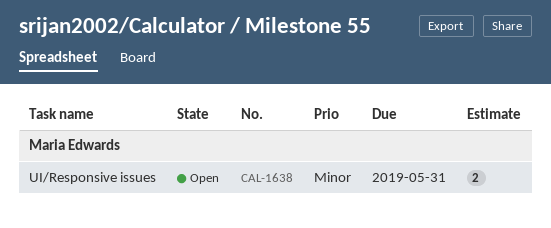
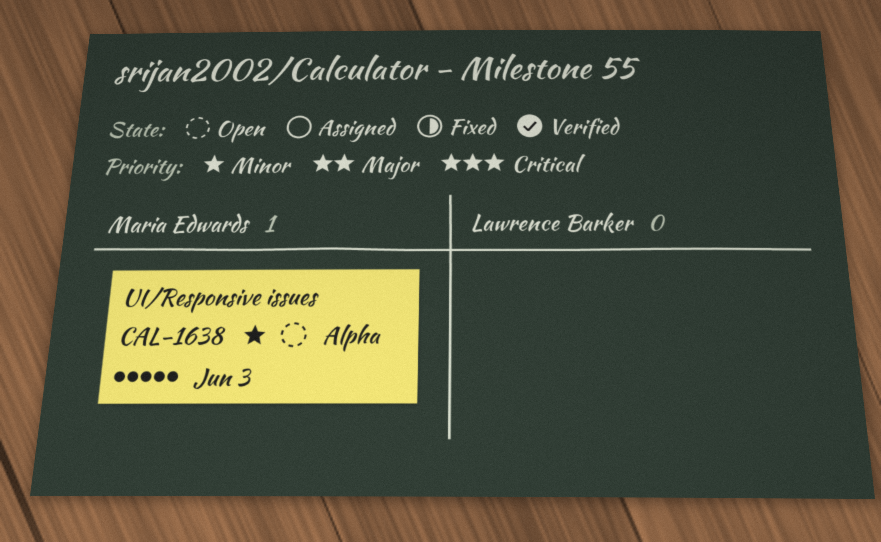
CAL-1638, estimate: 2 -> 5
CAL-1638, due: May 31 -> Jun 3

